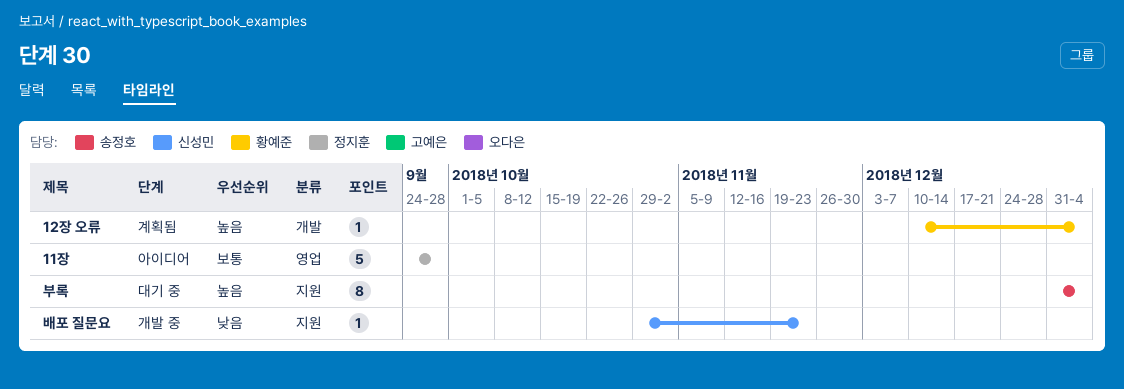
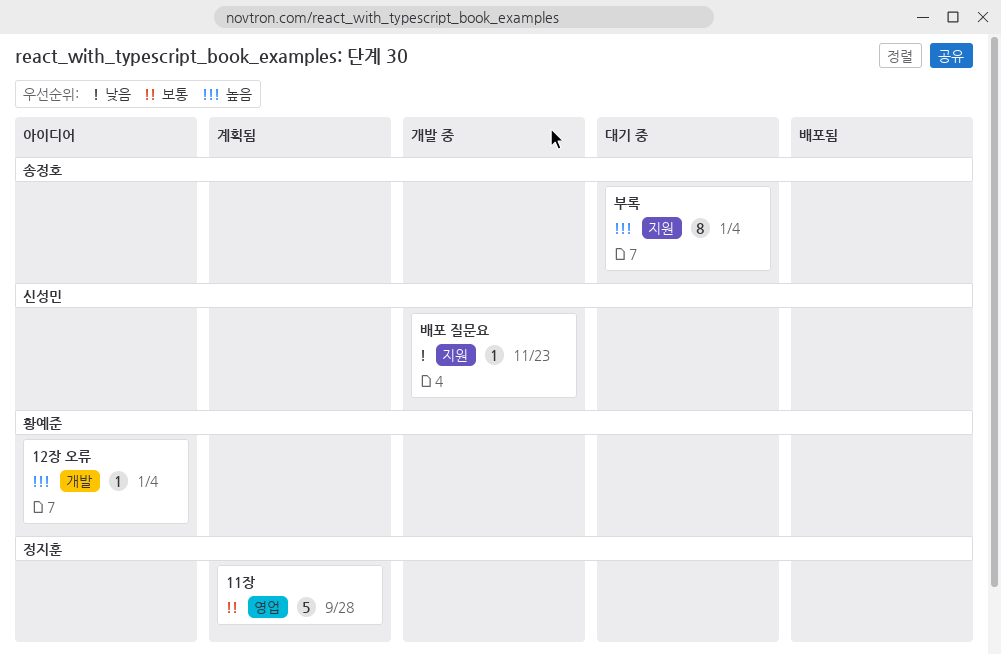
11장, status: 아이디어 -> 계획됨
12장 오류, status: 계획됨 -> 아이디어

